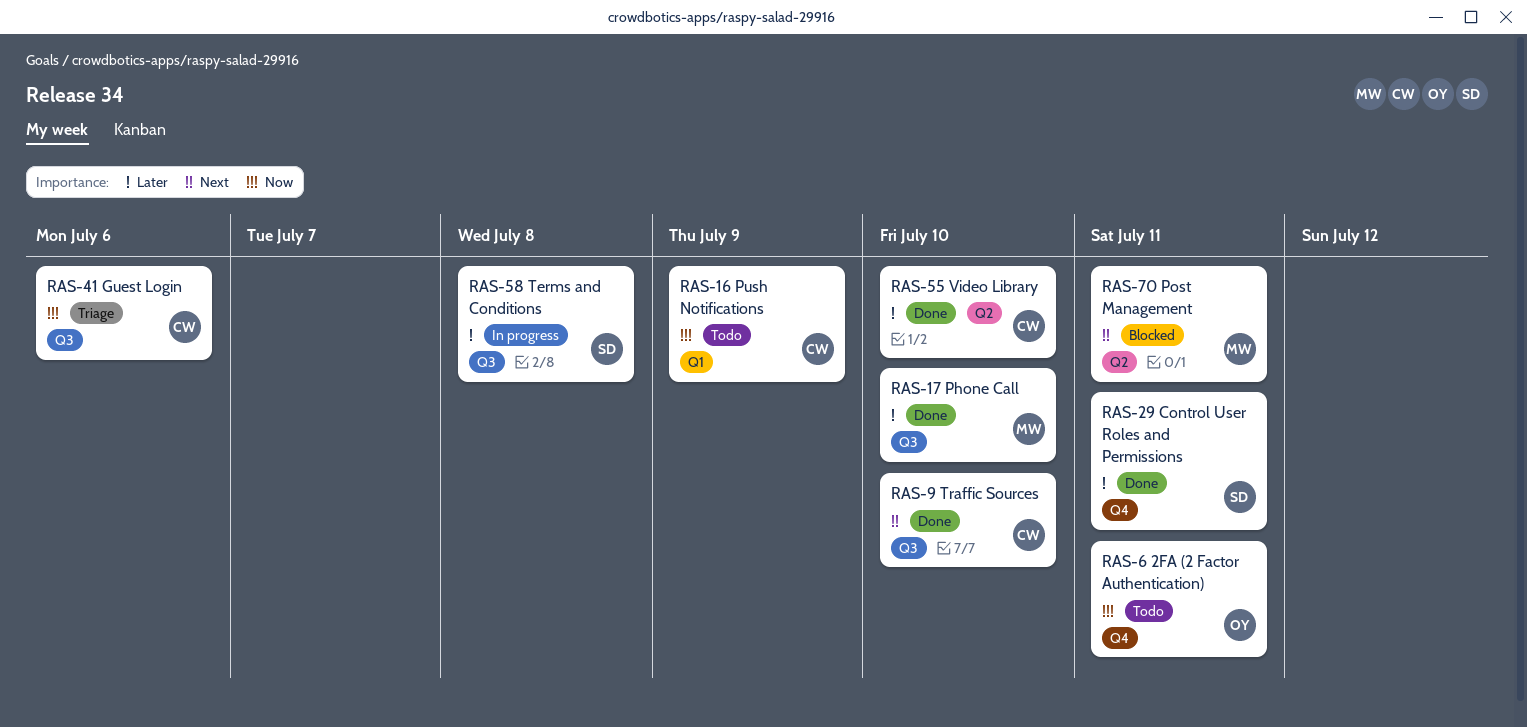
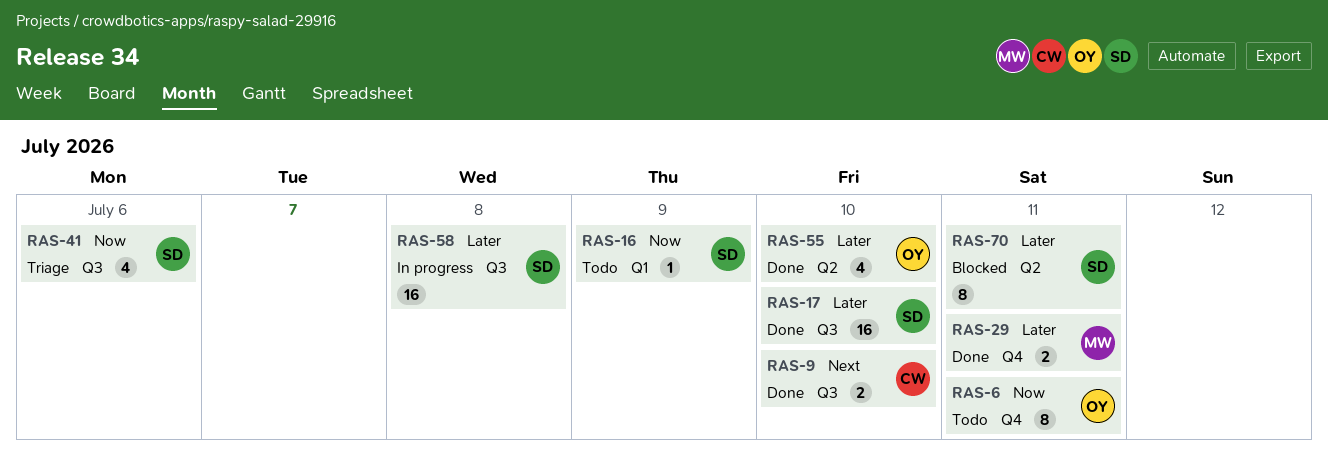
RAS-16, owner: CW -> SD
RAS-17, owner: MW -> SD
RAS-29, owner: SD -> MW
RAS-41, owner: CW -> SD
RAS-55, owner: CW -> OY
RAS-70, owner: MW -> SD
RAS-70, priority: Next -> Later

